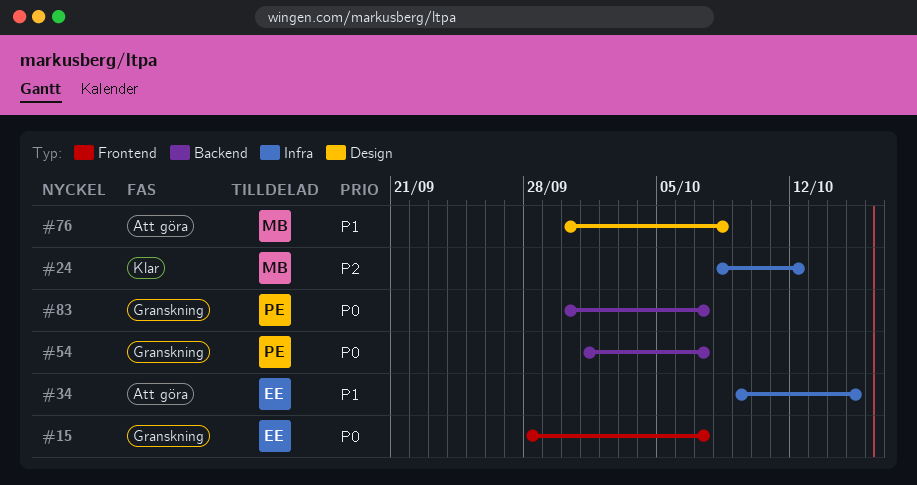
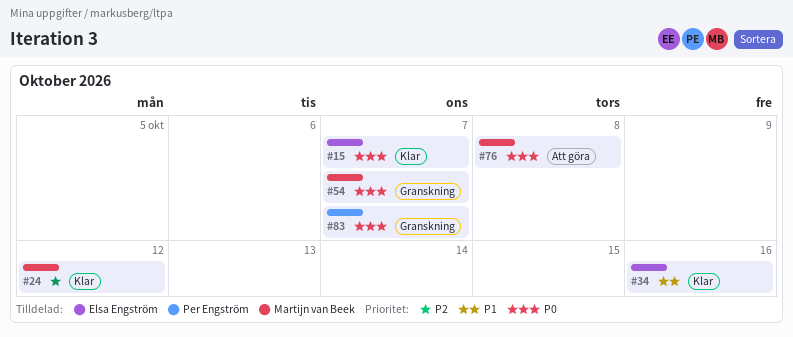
#15, status: Granskning -> Klar
#34, status: Att göra -> Klar
#34, due: Oct 15 -> Oct 16
#54, owner: Per Engström -> Martijn van Beek
#76, priority: P1 -> P0

